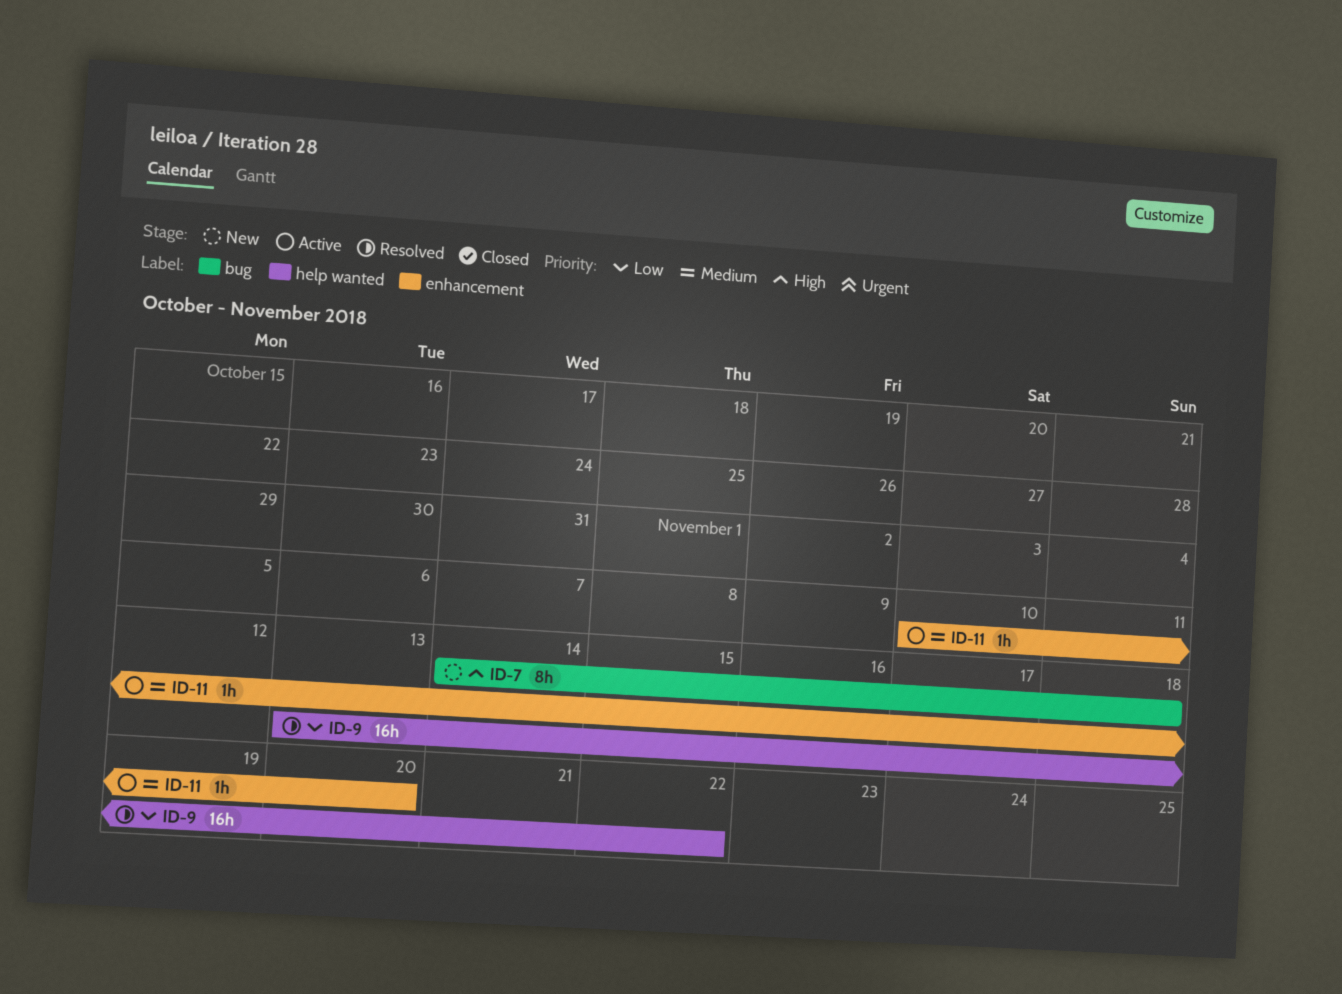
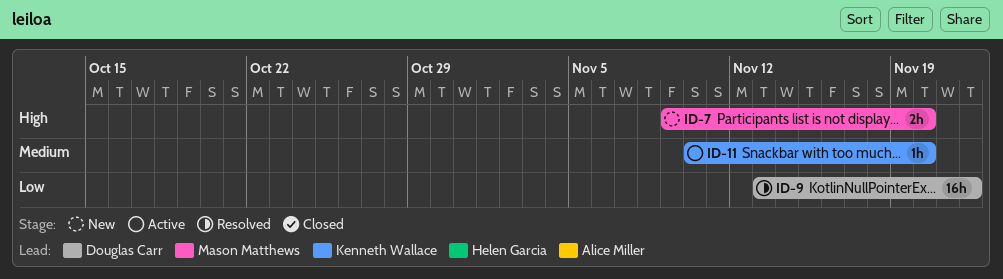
ID-7, estimate: 8h -> 2h
ID-7, start: Nov 14 -> Nov 9
ID-7, due: Nov 18 -> Nov 20

